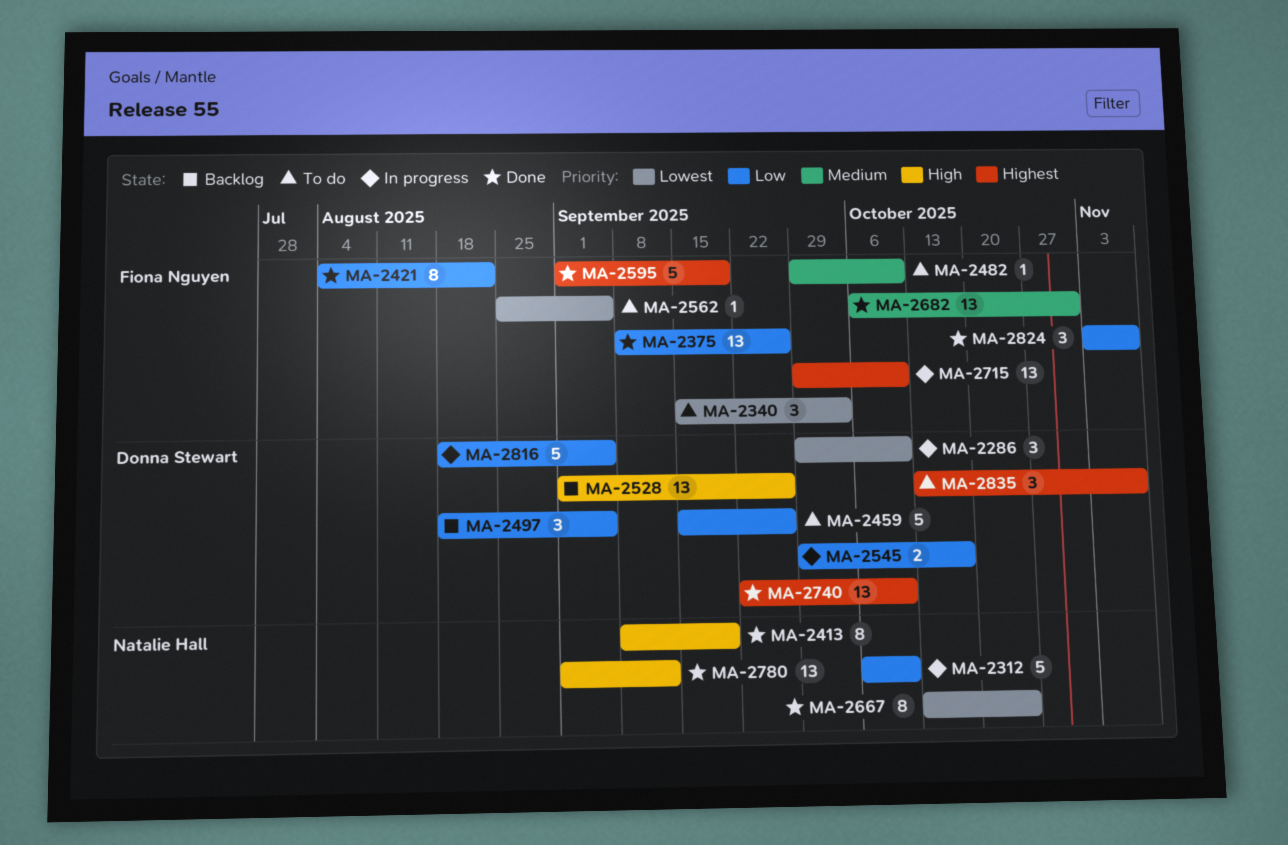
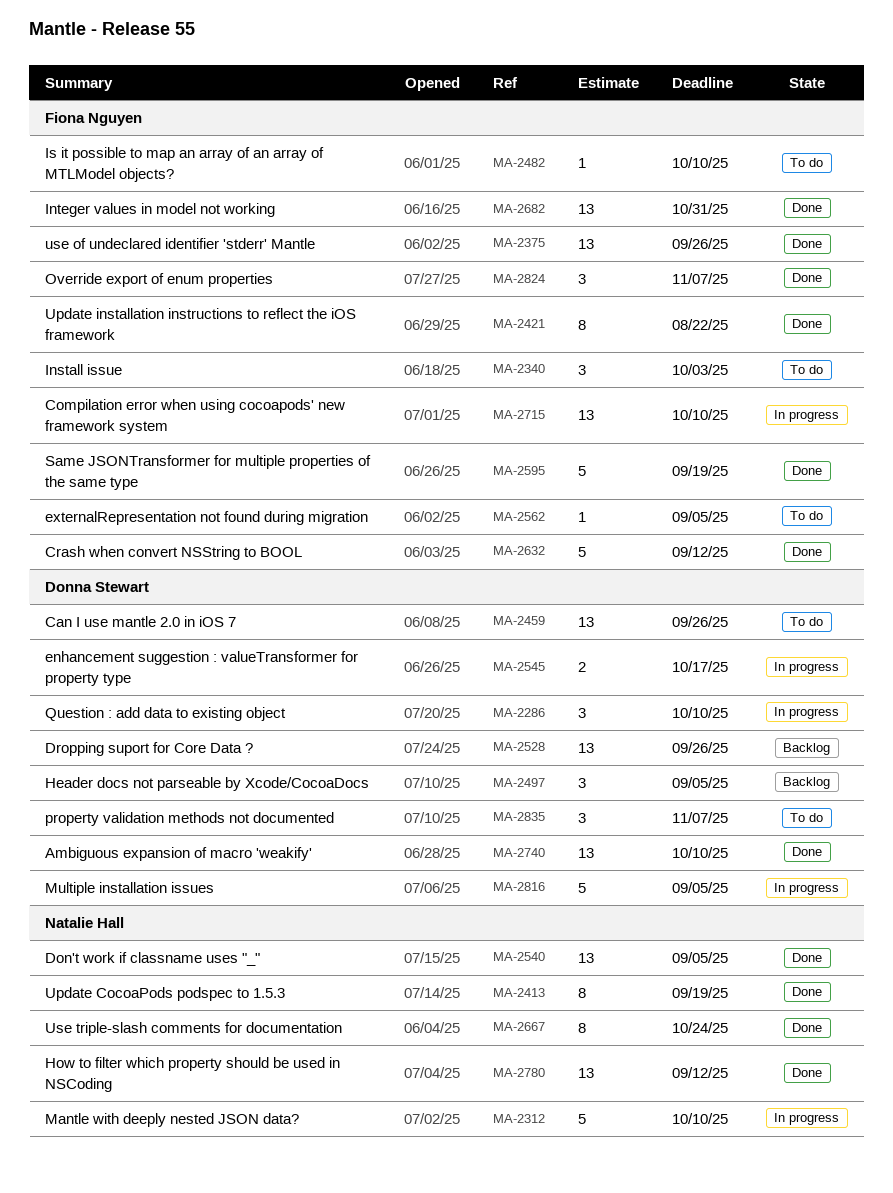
MA-2459, estimate: 5 -> 13
MA-2540: none -> present
MA-2632: none -> present

